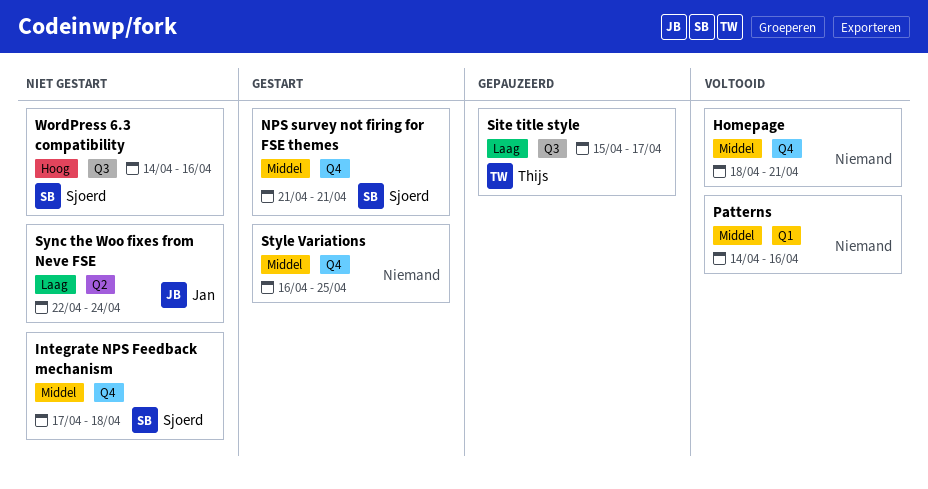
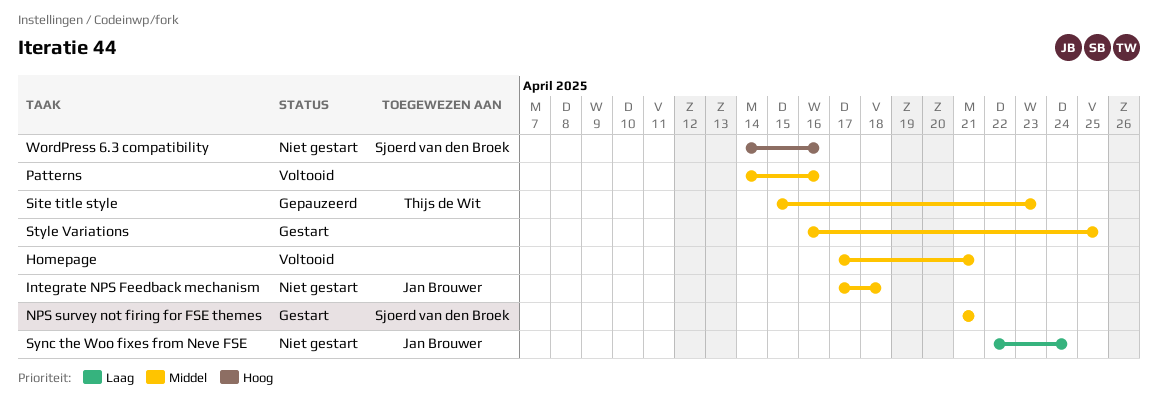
Homepage, start: Apr 18 -> Apr 17
Integrate NPS Feedback mechanism, owner: Sjoerd van den Broek -> Jan Brouwer
Site title style, priority: Laag -> Middel
Site title style, due: Apr 17 -> Apr 23

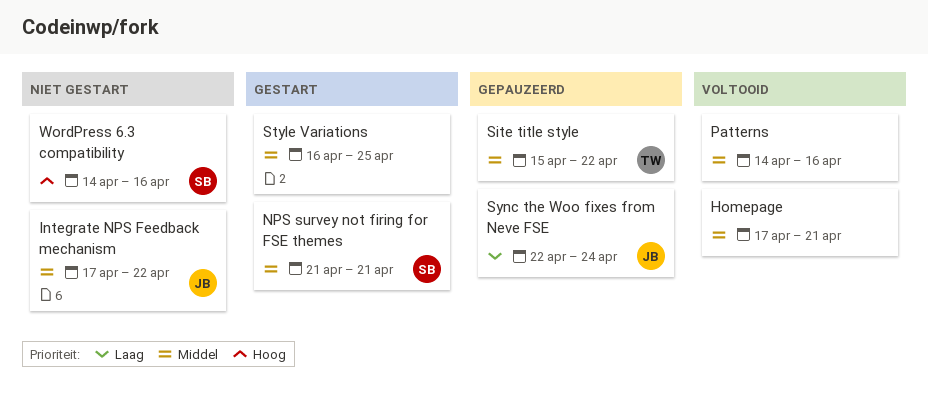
Integrate NPS Feedback mechanism, due: Apr 18 -> Apr 22
Site title style, due: Apr 23 -> Apr 22
Sync the Woo fixes from Neve FSE, status: Niet gestart -> Gepauzeerd

